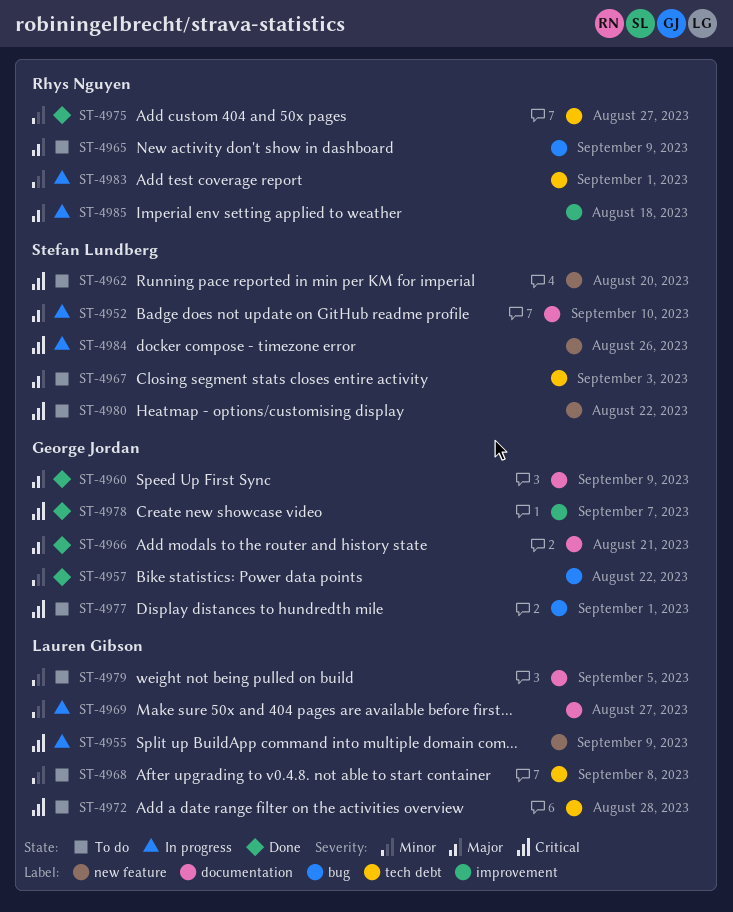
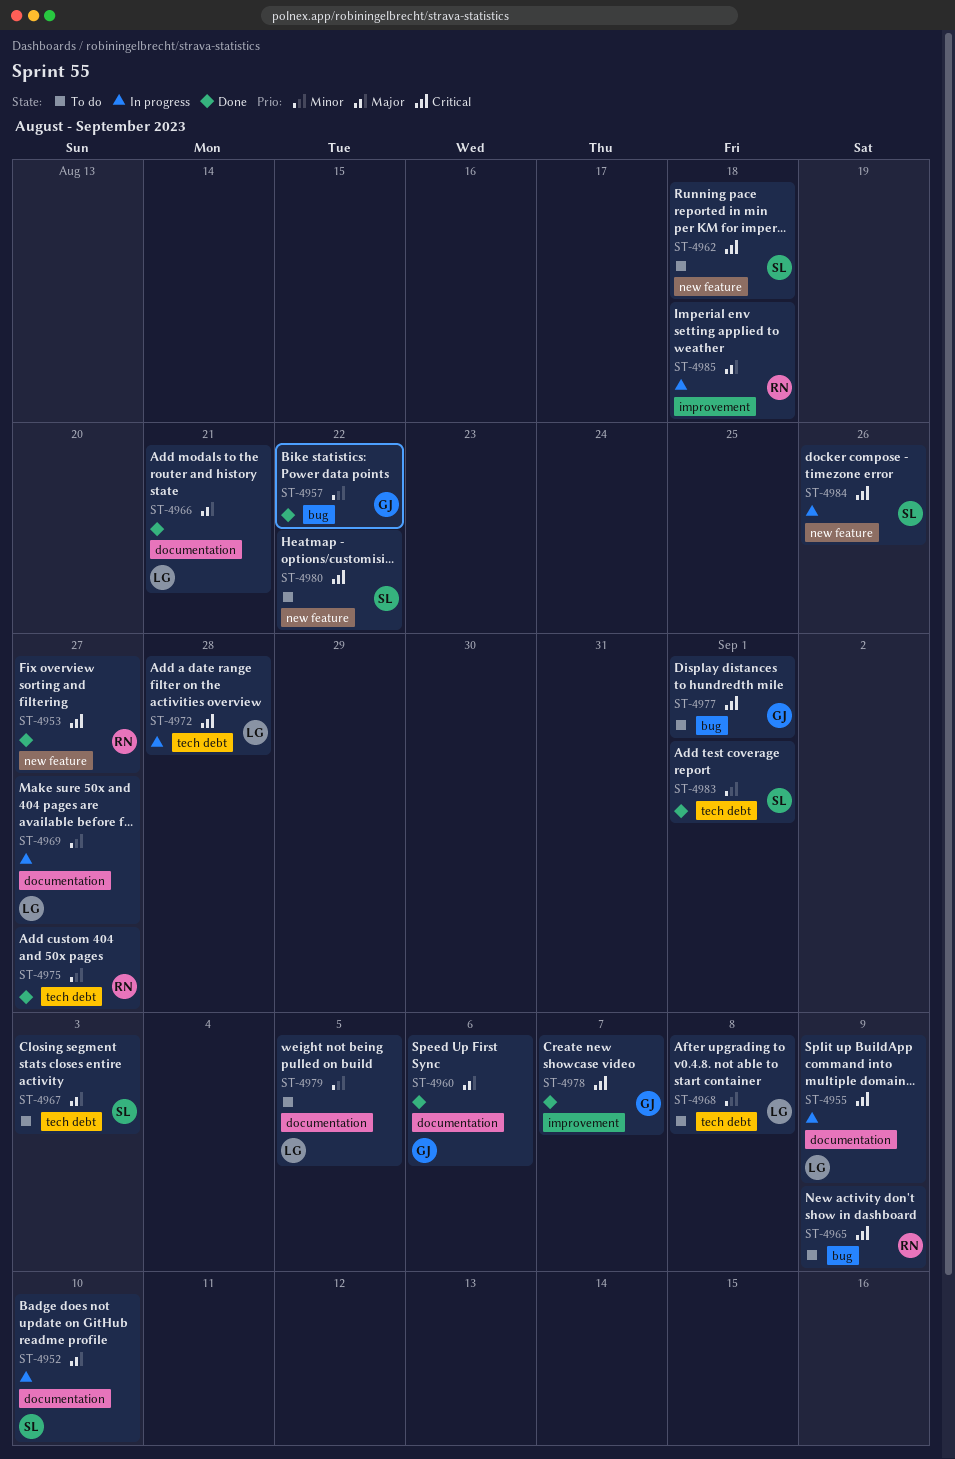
ST-4953: none -> present
ST-4955, label: new feature -> documentation
ST-4960, due: Sep 9 -> Sep 6
ST-4962, due: Aug 20 -> Aug 18
ST-4965, priority: Major -> Critical
ST-4966, owner: George Jordan -> Lauren Gibson
ST-4972, status: To do -> In progress
ST-4983, status: In progress -> Done
ST-4983, owner: Rhys Nguyen -> Stefan Lundberg

